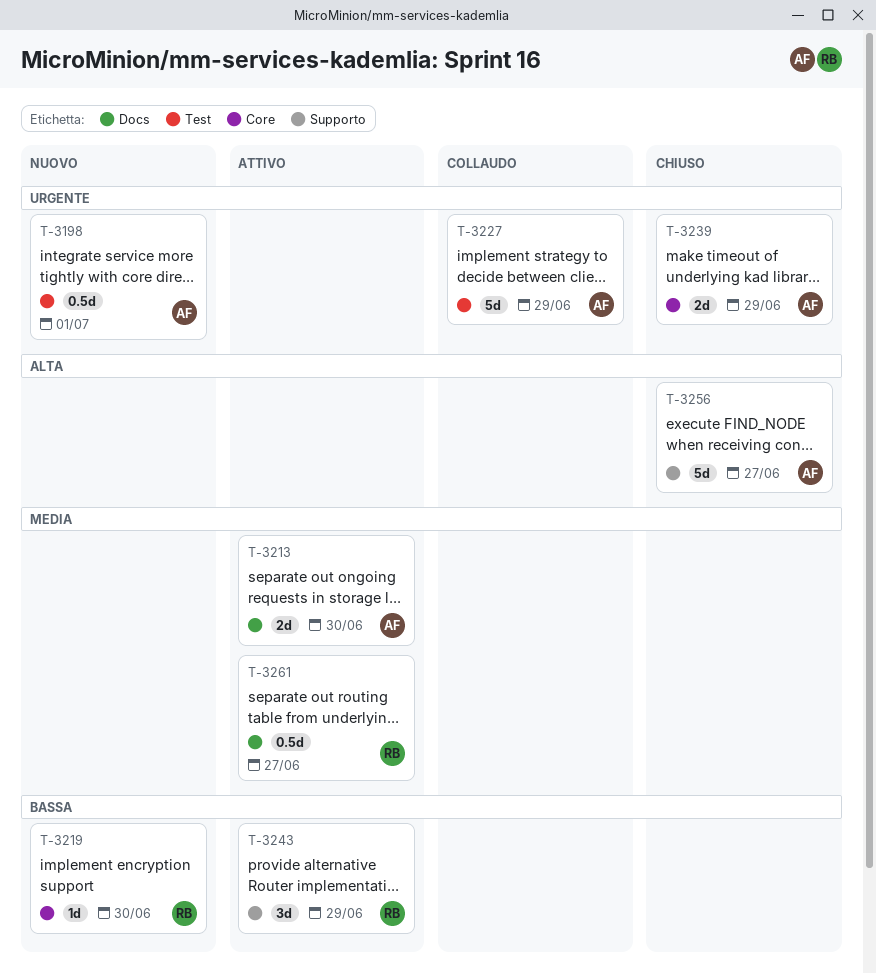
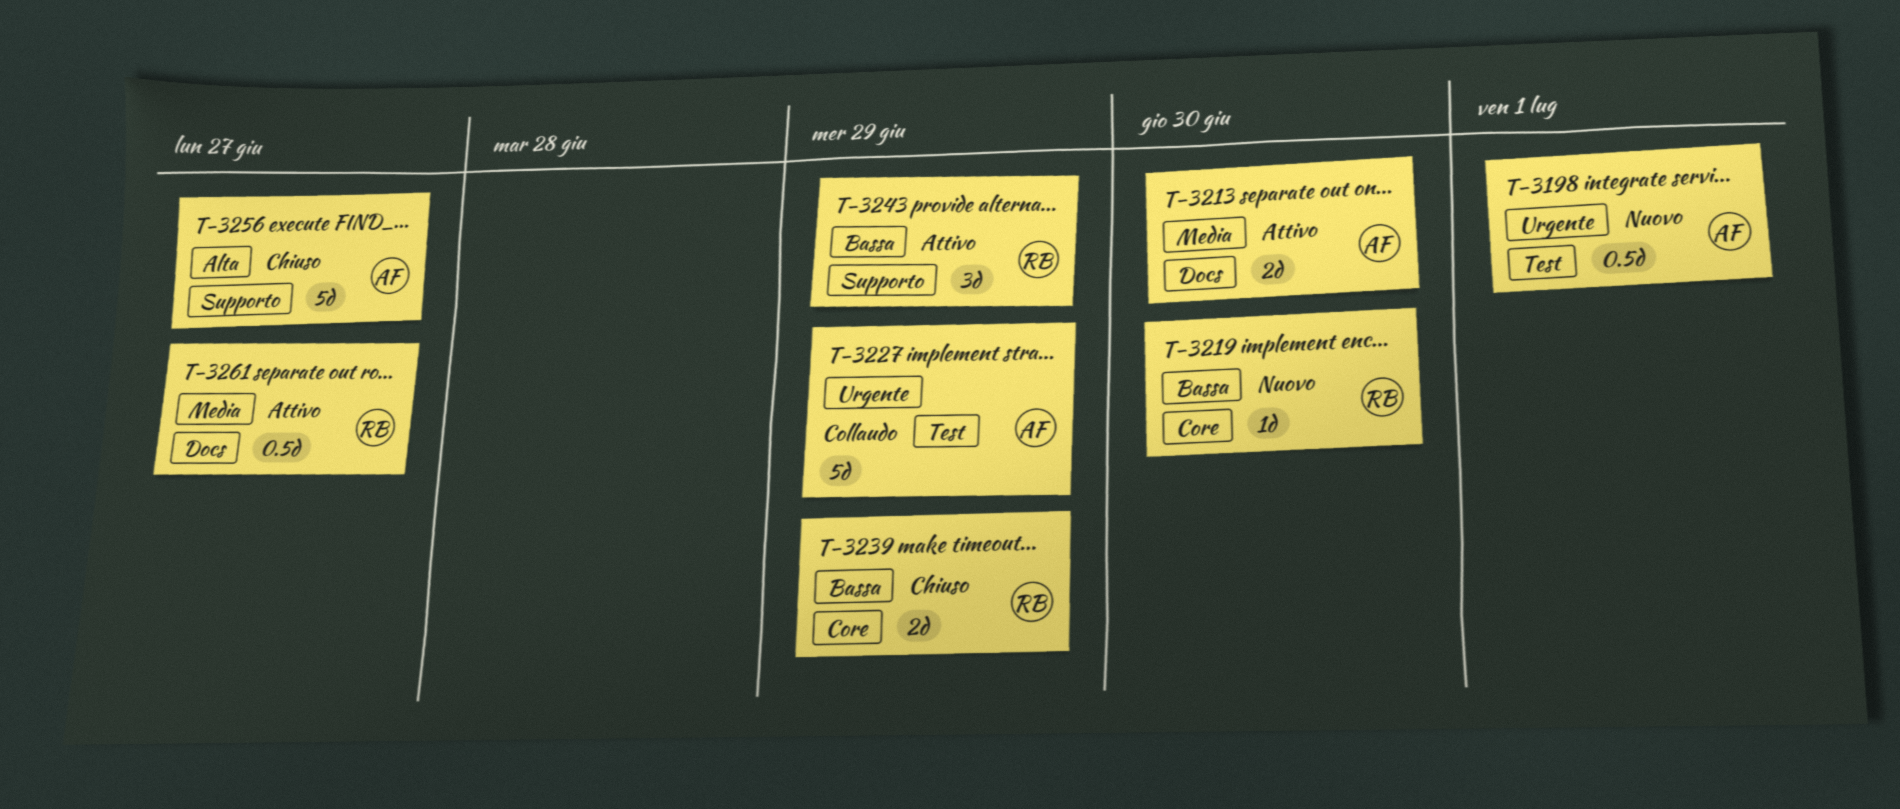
T-3239, owner: AF -> RB
T-3239, priority: Urgente -> Bassa

